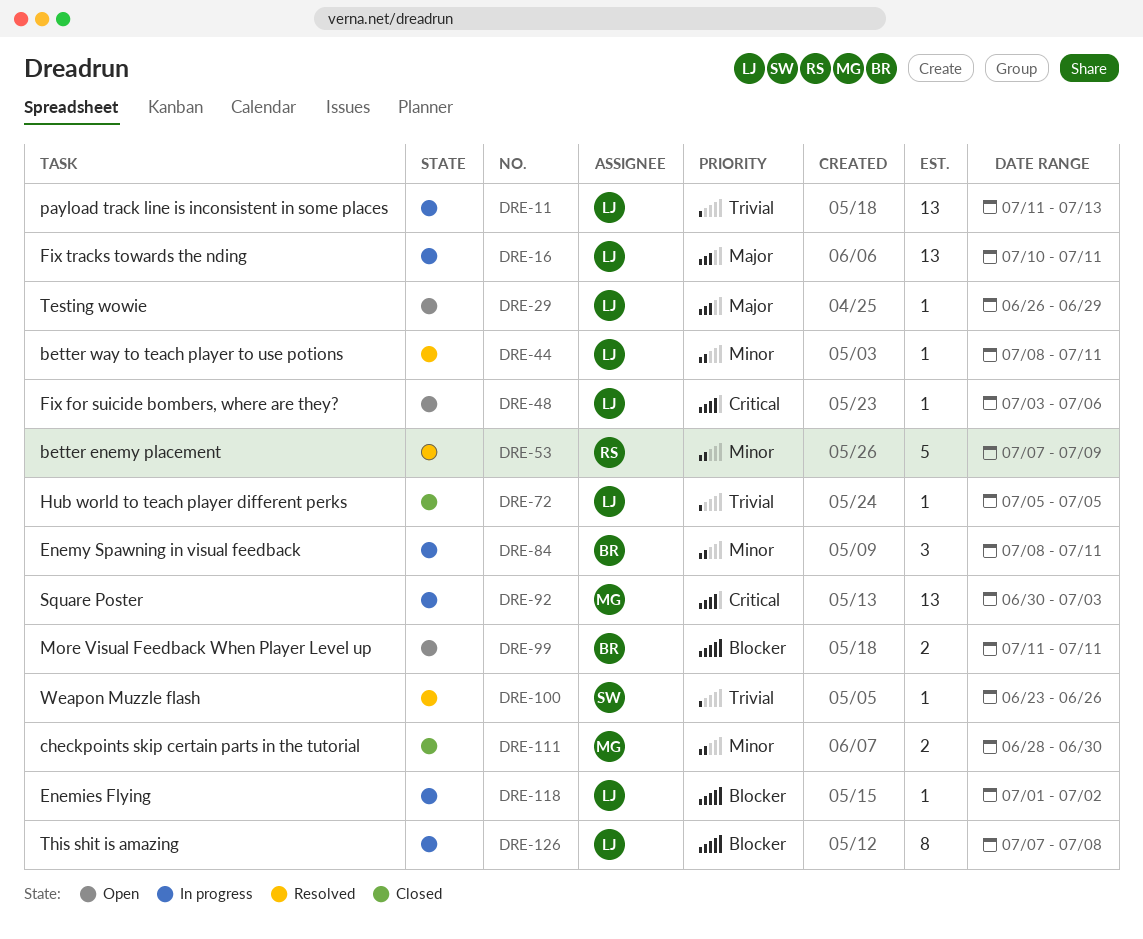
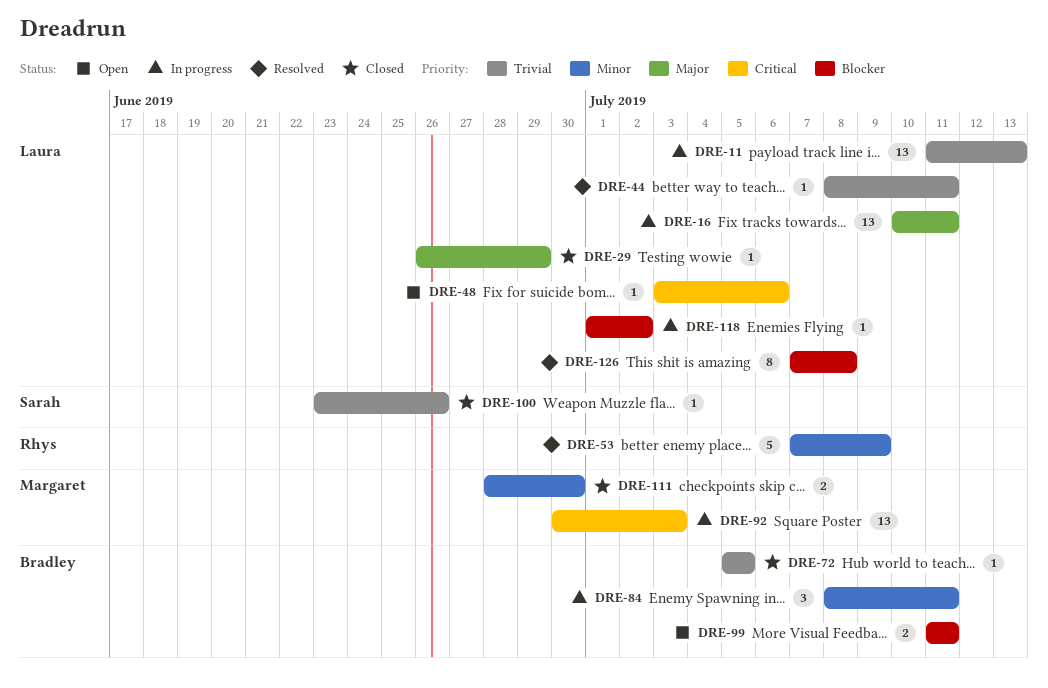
DRE-29, status: Open -> Closed
DRE-44, priority: Minor -> Trivial
DRE-72, owner: Laura -> Bradley
DRE-100, status: Resolved -> Closed
DRE-126, status: In progress -> Resolved

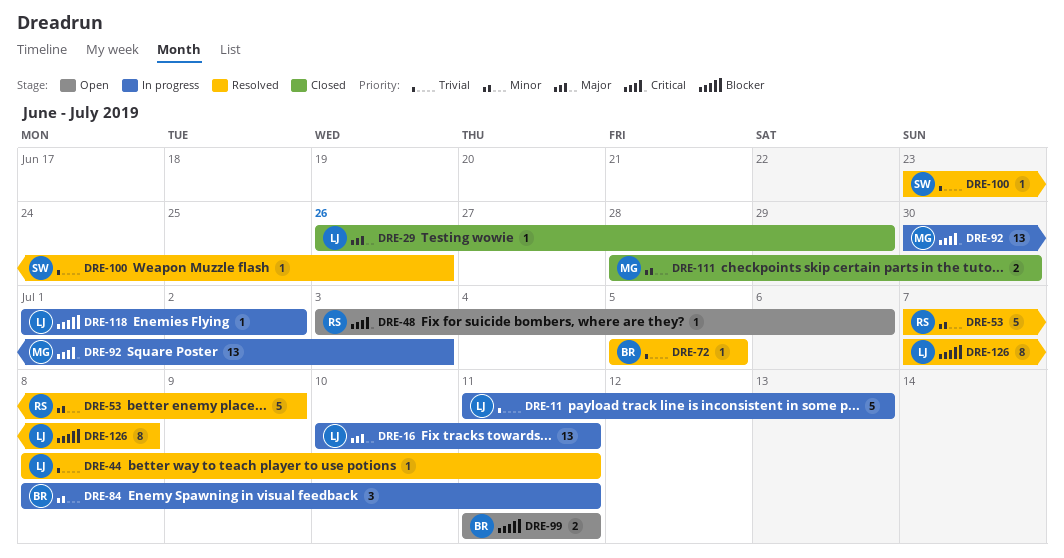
DRE-11, estimate: 13 -> 5
DRE-48, owner: Laura -> Rhys
DRE-72, status: Closed -> Resolved
DRE-100, status: Closed -> Resolved

